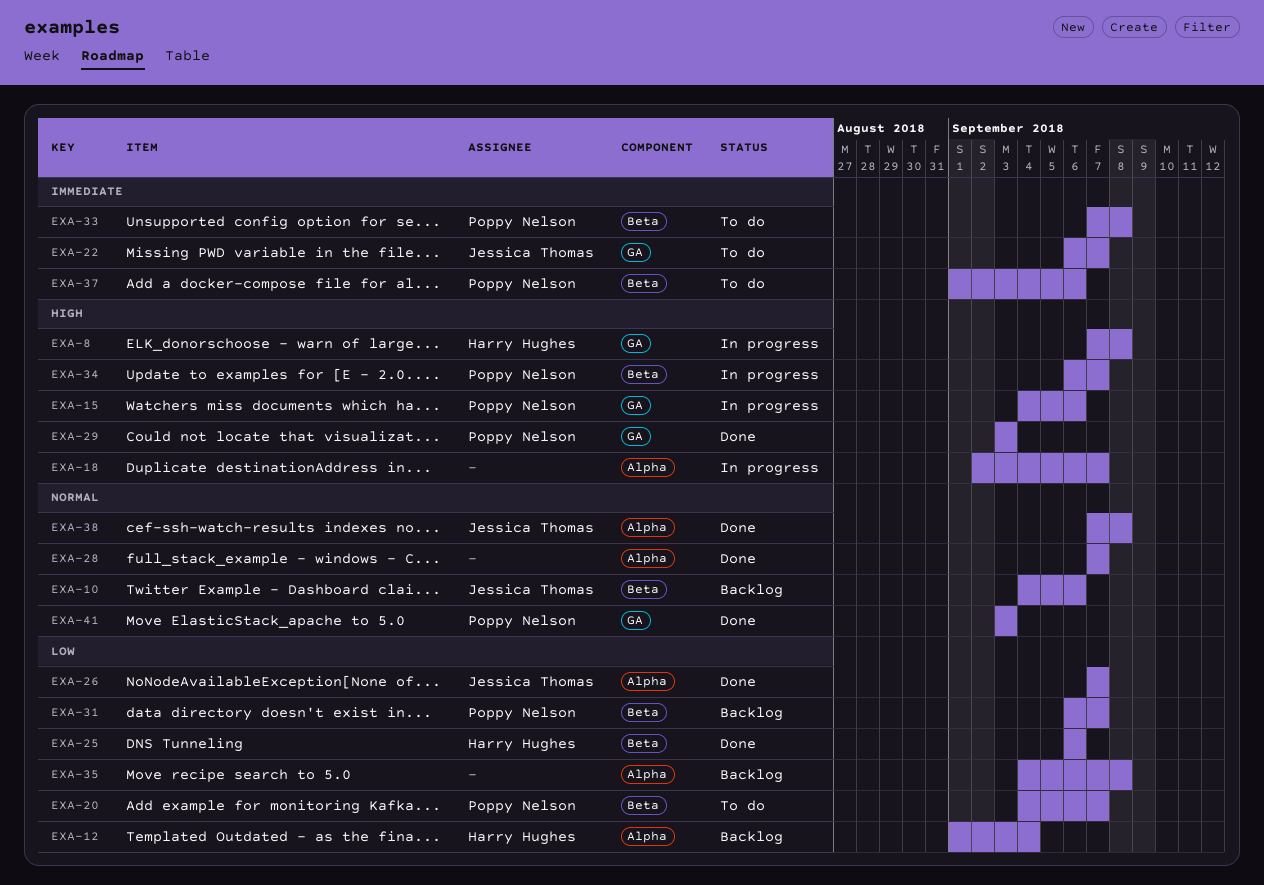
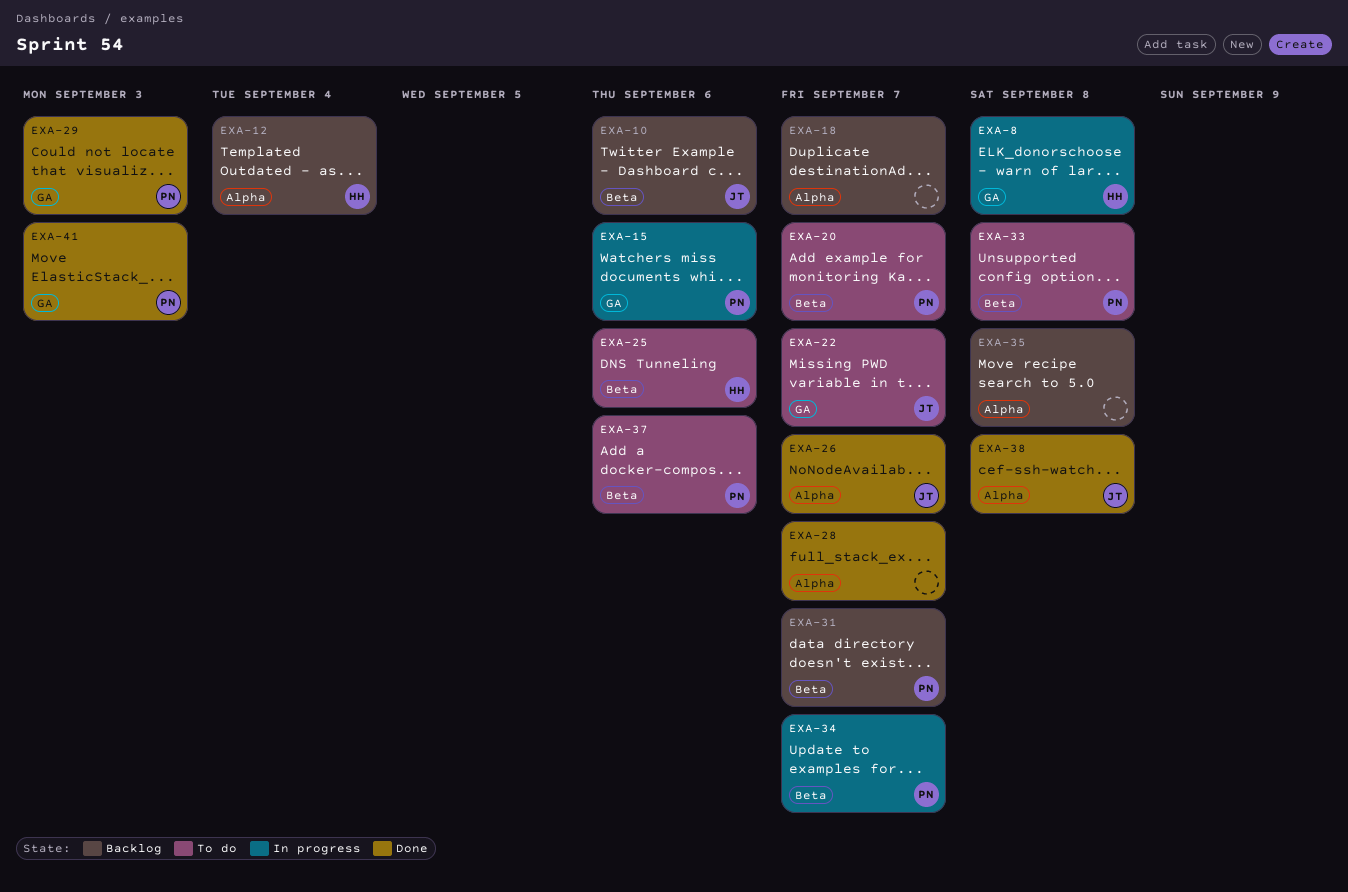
EXA-18, status: In progress -> Backlog
EXA-25, status: Done -> To do

